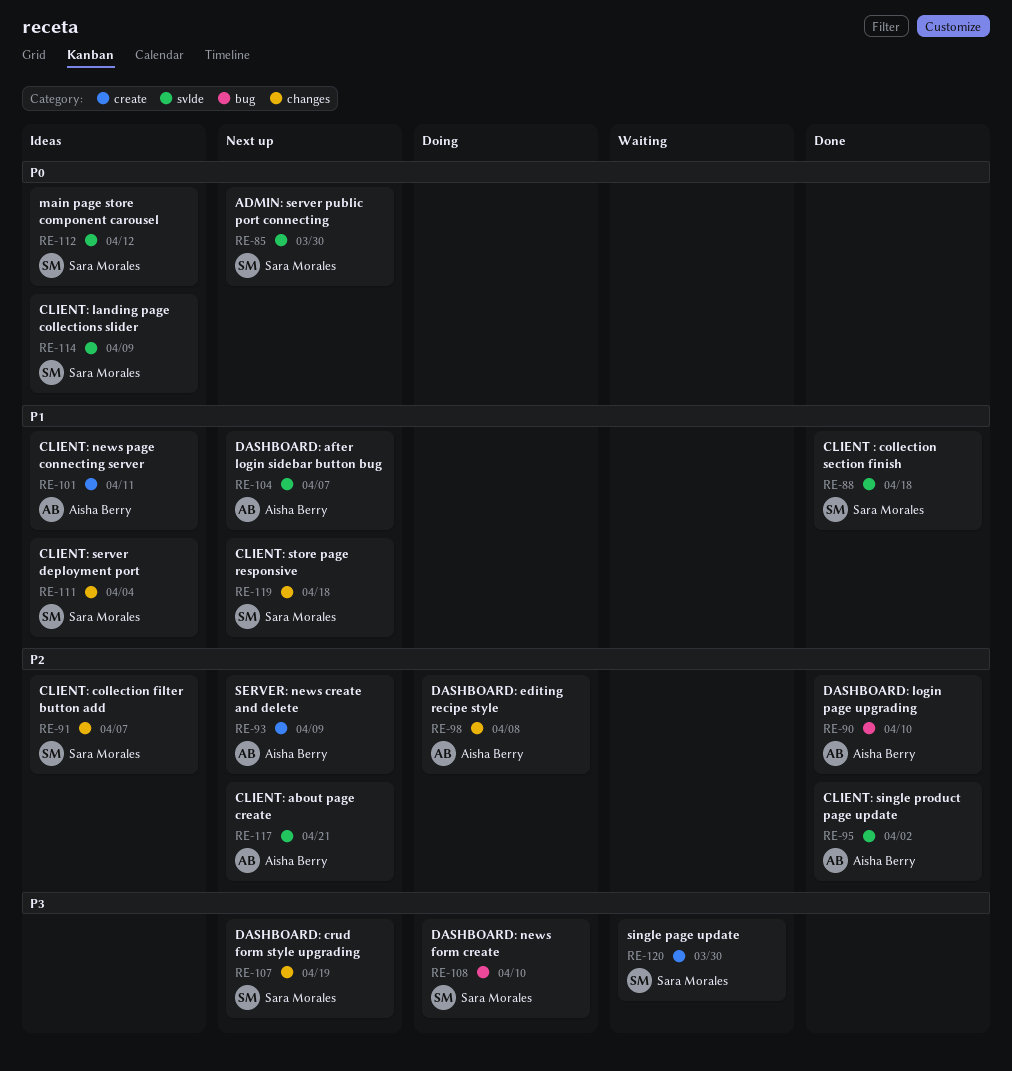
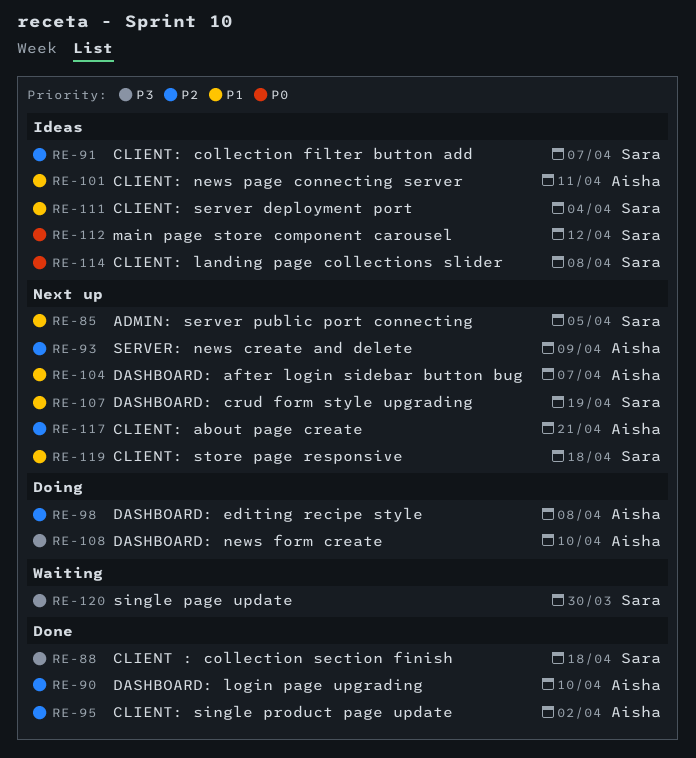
RE-85, priority: P0 -> P1
RE-85, due: Mar 30 -> Apr 5
RE-88, priority: P1 -> P3
RE-107, priority: P3 -> P1
RE-108, owner: Sara Morales -> Aisha Berry
RE-114, due: Apr 9 -> Apr 8

